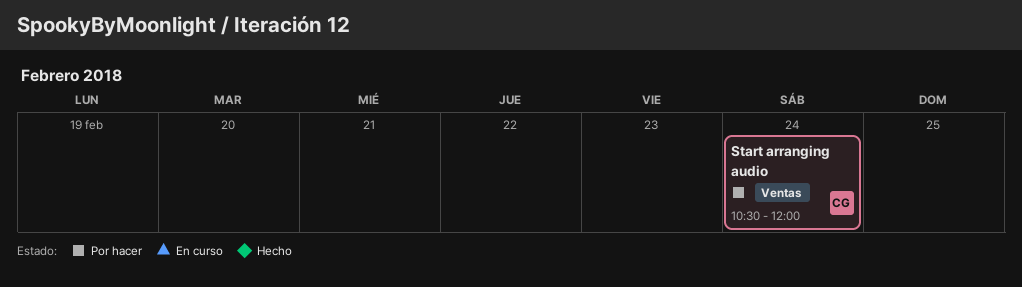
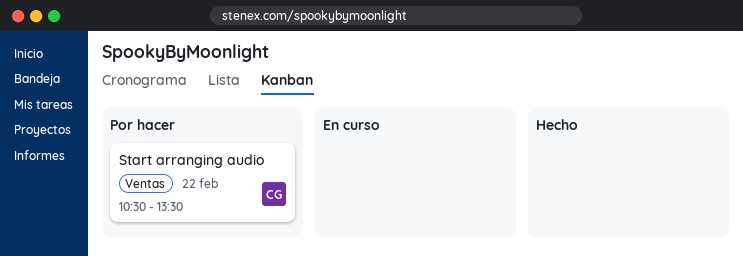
Start arranging audio, day: Feb 24 -> Feb 22
Start arranging audio, ends: 12:00 -> 13:30

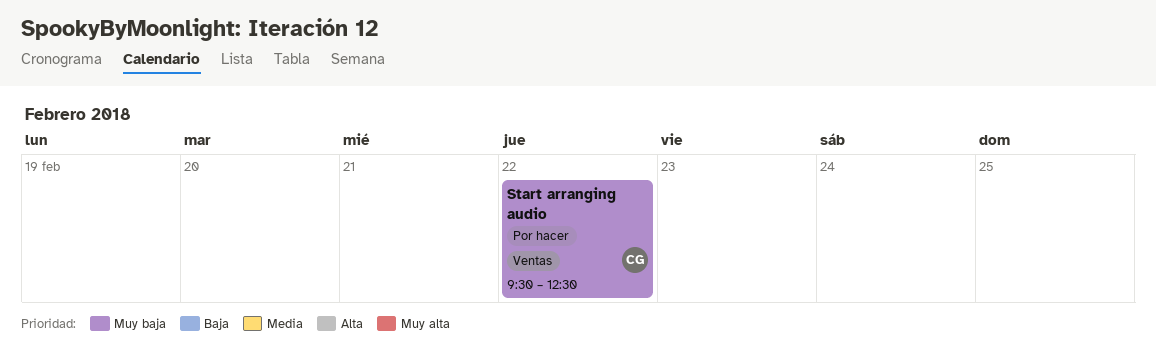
Start arranging audio, begins: 10:30 -> 09:30
Start arranging audio, ends: 13:30 -> 12:30

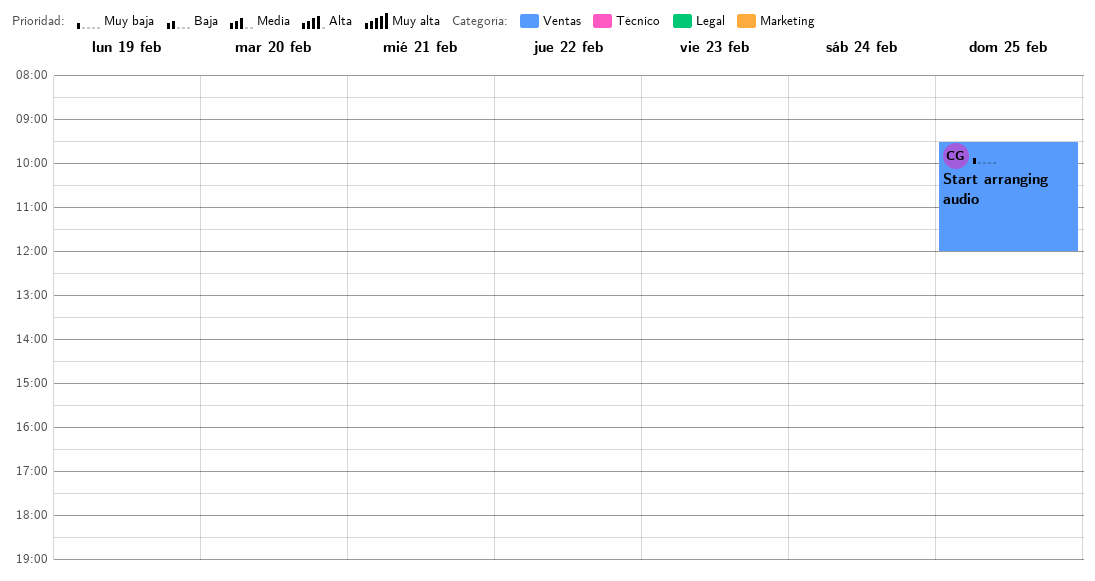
Start arranging audio, day: Feb 22 -> Feb 25
Start arranging audio, ends: 12:30 -> 12:00

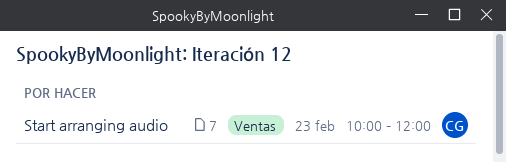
Start arranging audio, day: Feb 25 -> Feb 23
Start arranging audio, begins: 09:30 -> 10:00

